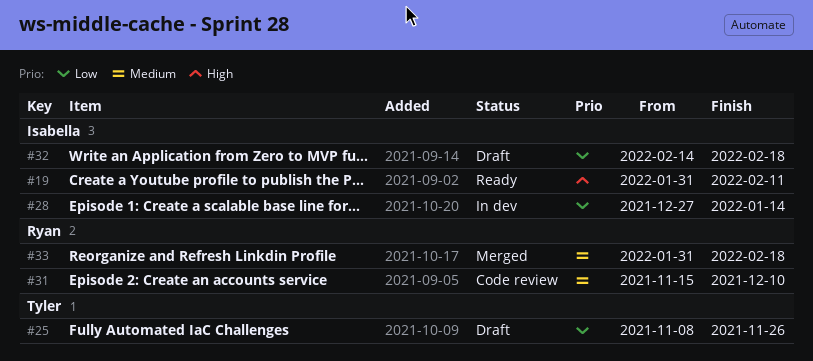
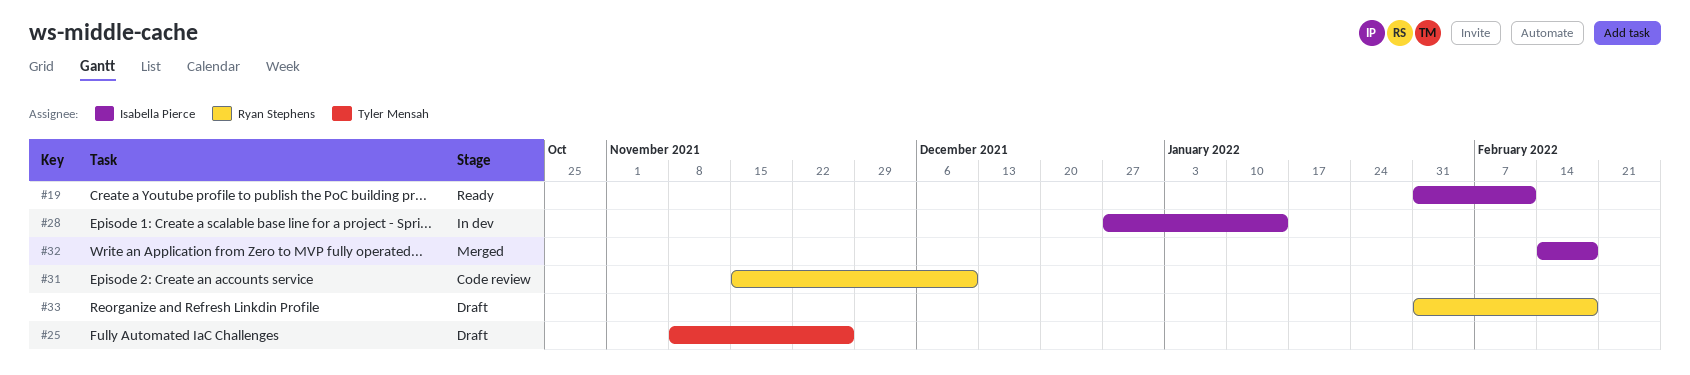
#32, status: Draft -> Merged
#33, status: Merged -> Draft

